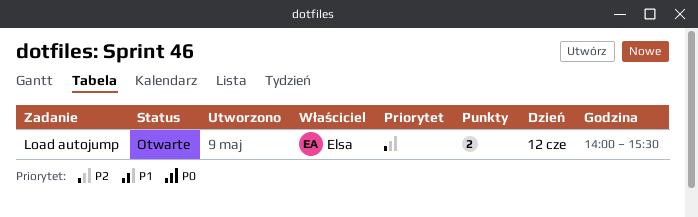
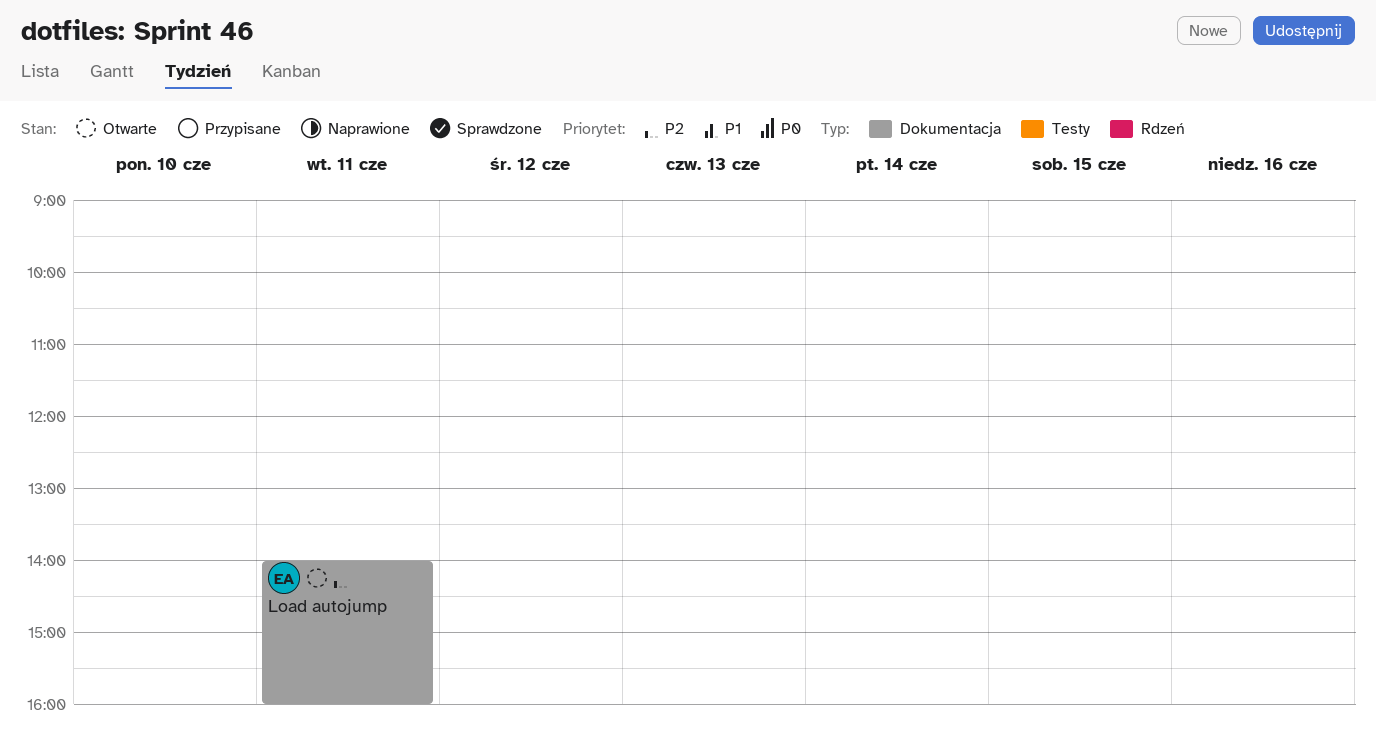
Load autojump, day: Jun 12 -> Jun 11
Load autojump, ends: 15:30 -> 16:00

